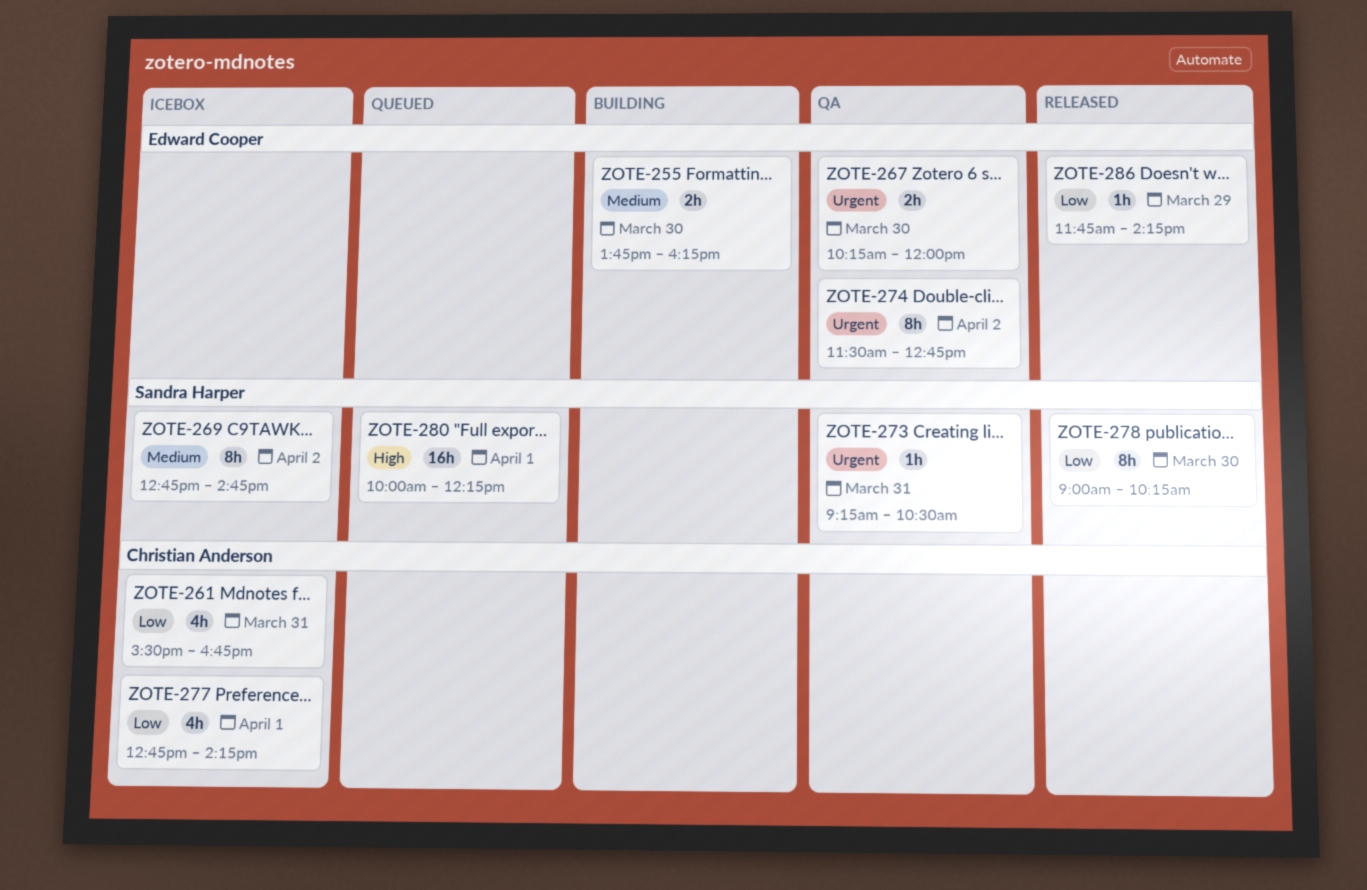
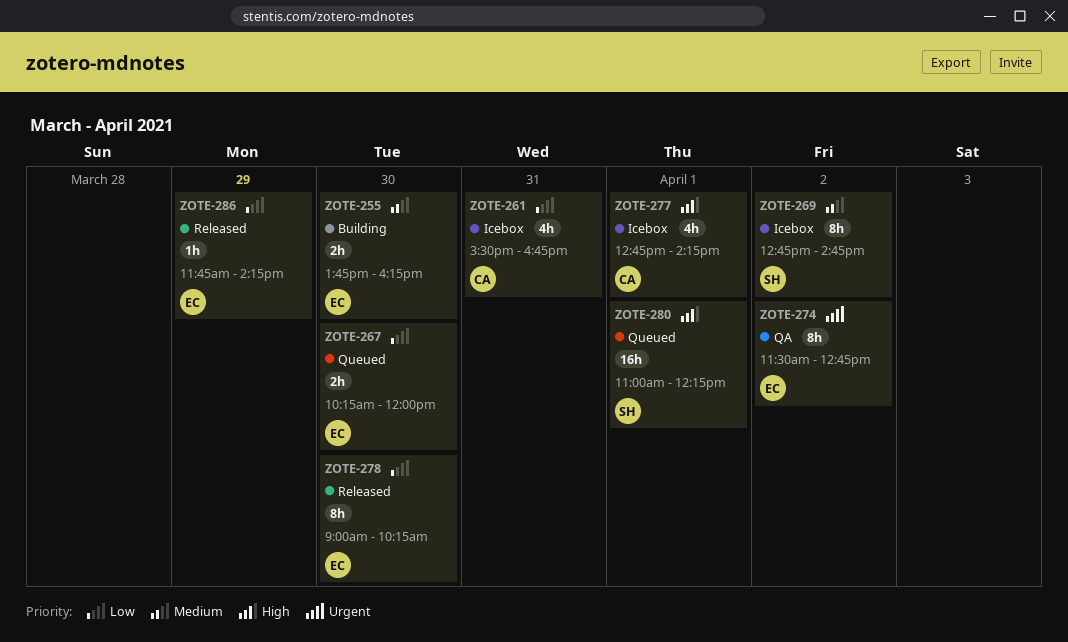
ZOTE-267, status: QA -> Queued
ZOTE-267, priority: Urgent -> Low
ZOTE-273: present -> none
ZOTE-277, priority: Low -> High
ZOTE-278, owner: Sandra Harper -> Edward Cooper
ZOTE-280, begins: 10:00 -> 11:00

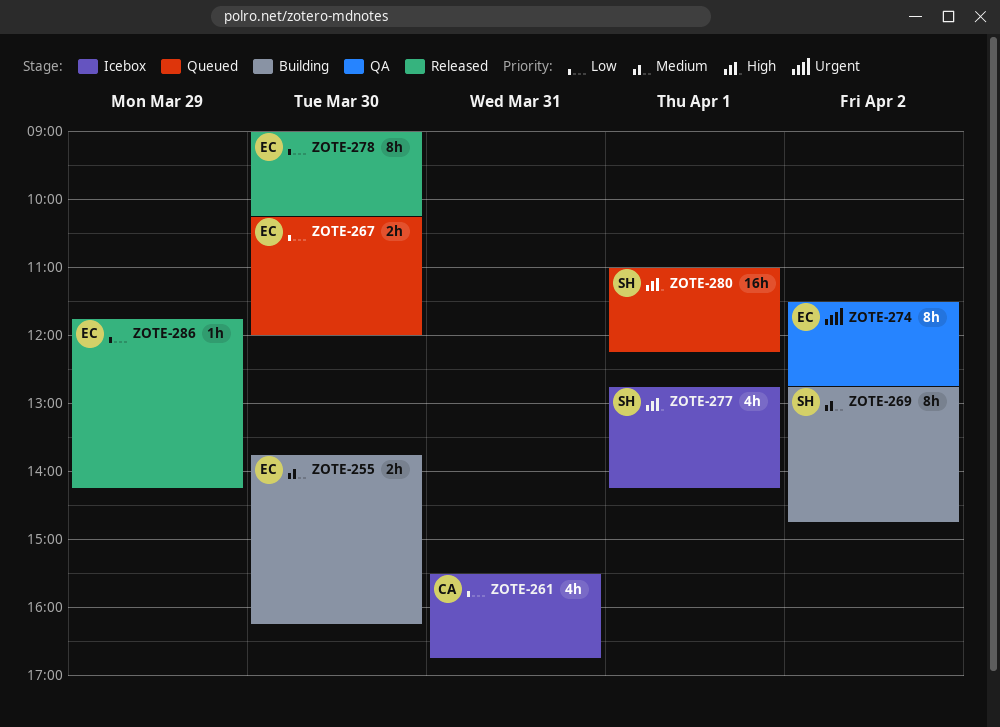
ZOTE-269, status: Icebox -> Building
ZOTE-277, owner: CA -> SH

